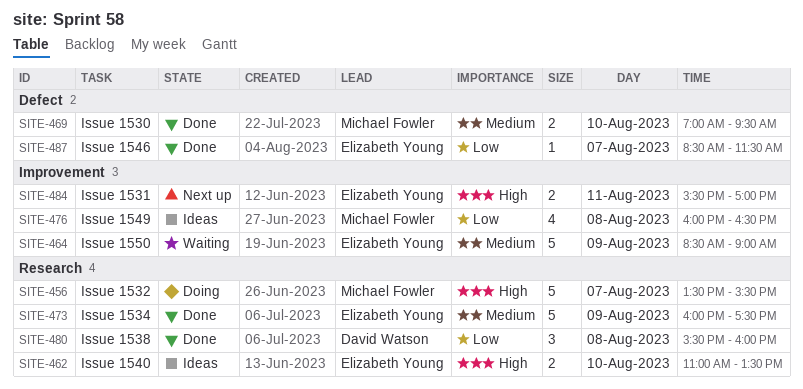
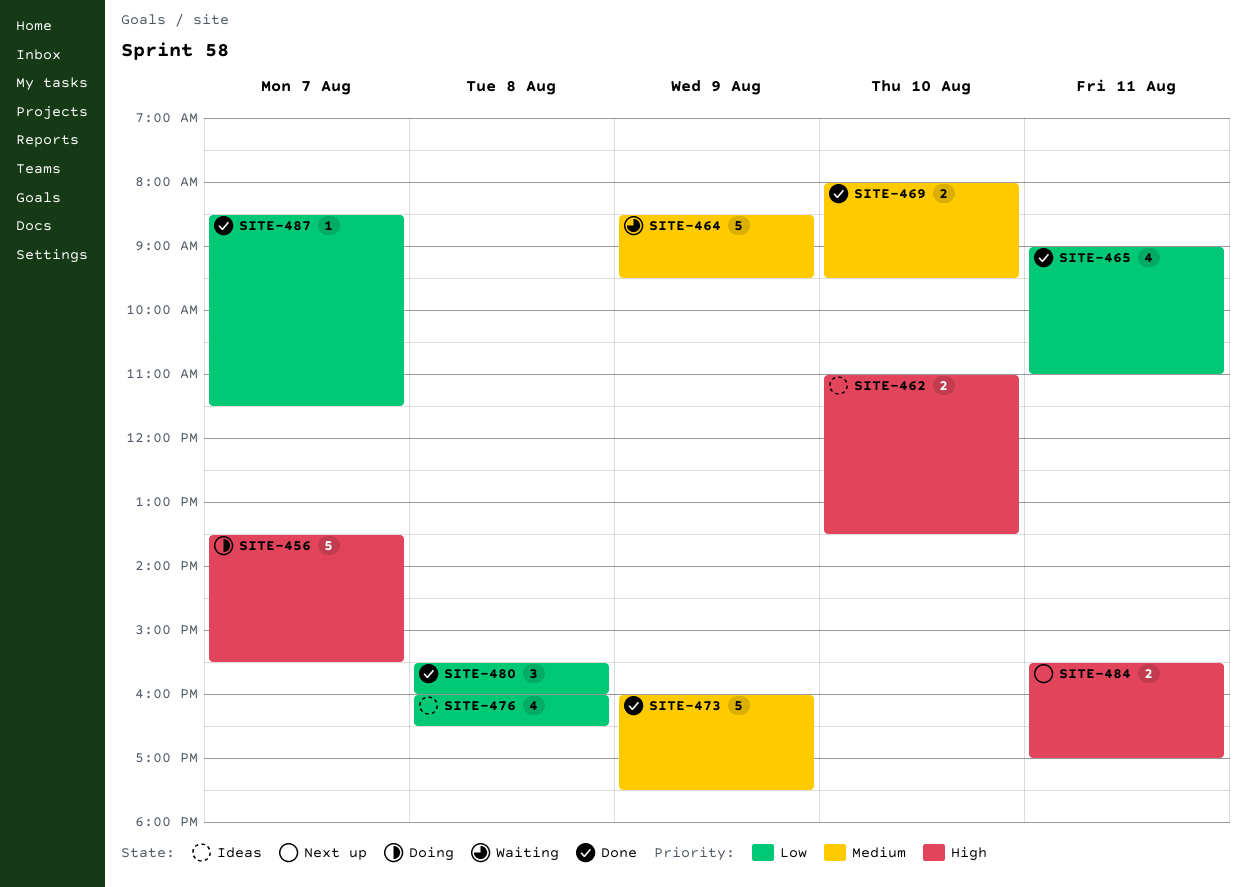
SITE-464, ends: 09:00 -> 09:30
SITE-465: none -> present
SITE-469, begins: 07:00 -> 08:00

